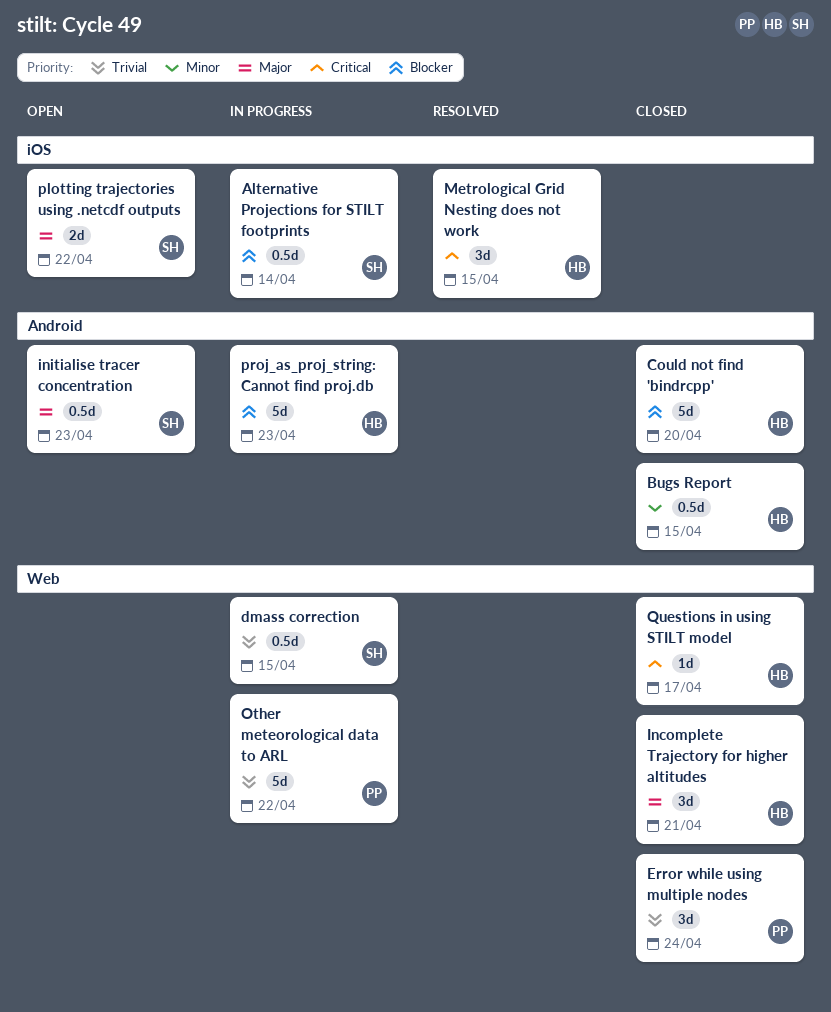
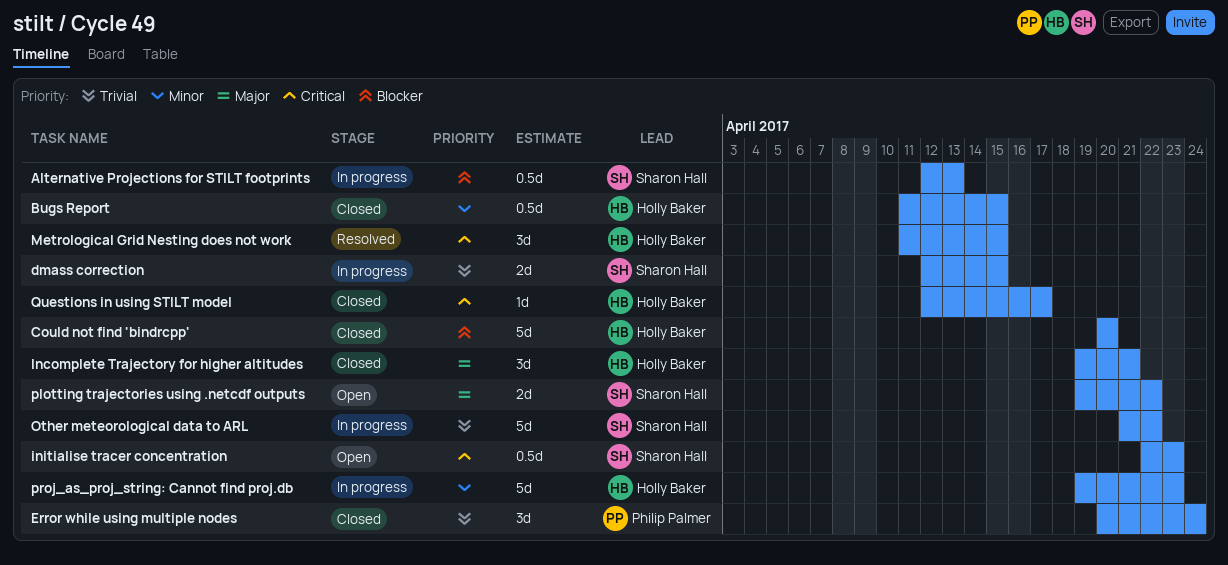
Alternative Projections for STILT footprints, due: Apr 14 -> Apr 13
dmass correction, estimate: 0.5d -> 2d
initialise tracer concentration, priority: Major -> Critical
Other meteorological data to ARL, owner: Philip Palmer -> Sharon Hall
proj_as_proj_string: Cannot find proj.db, priority: Blocker -> Minor

